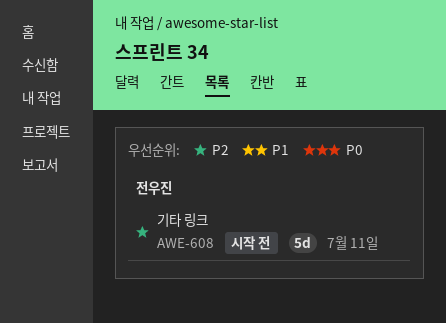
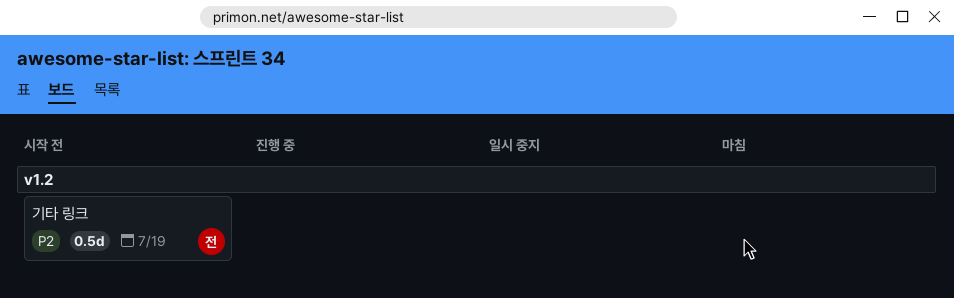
기타 링크, estimate: 5d -> 0.5d
기타 링크, due: Jul 11 -> Jul 19

